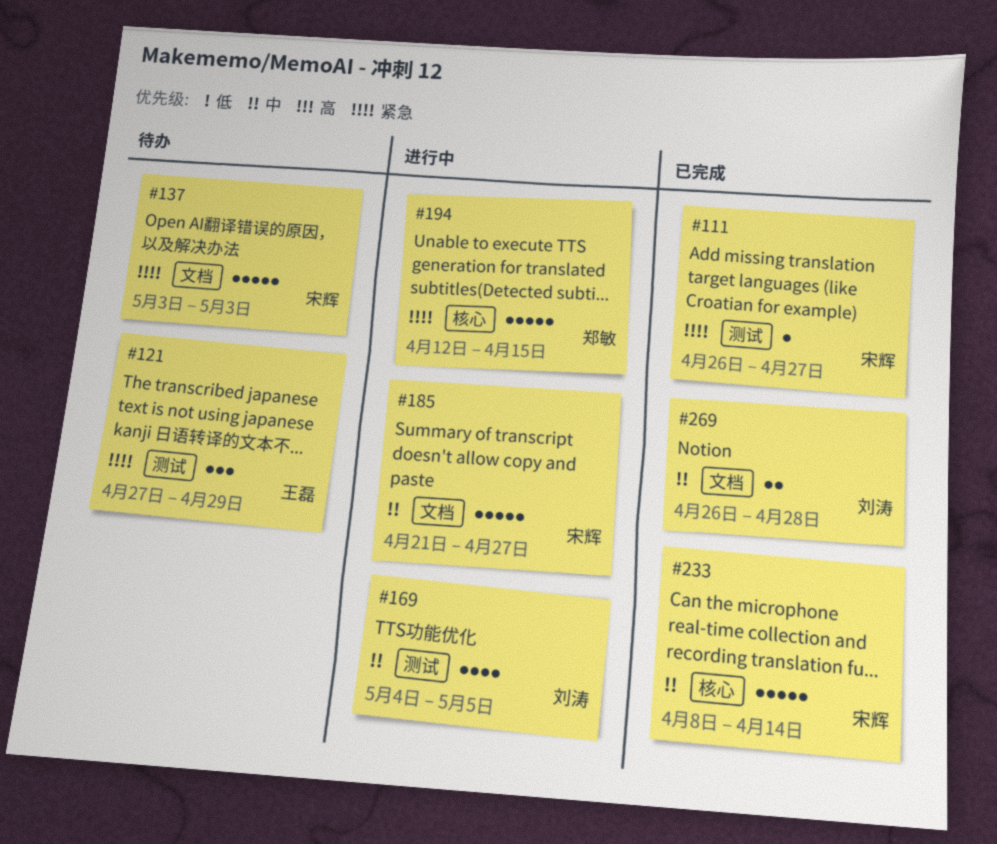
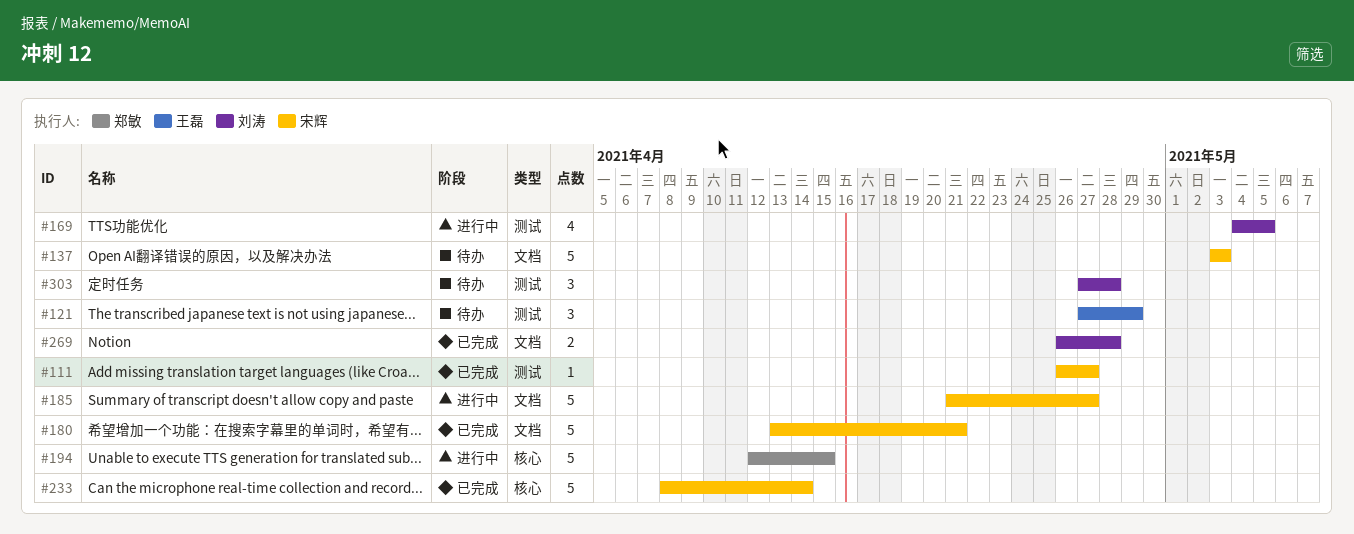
#180: none -> present
#303: none -> present

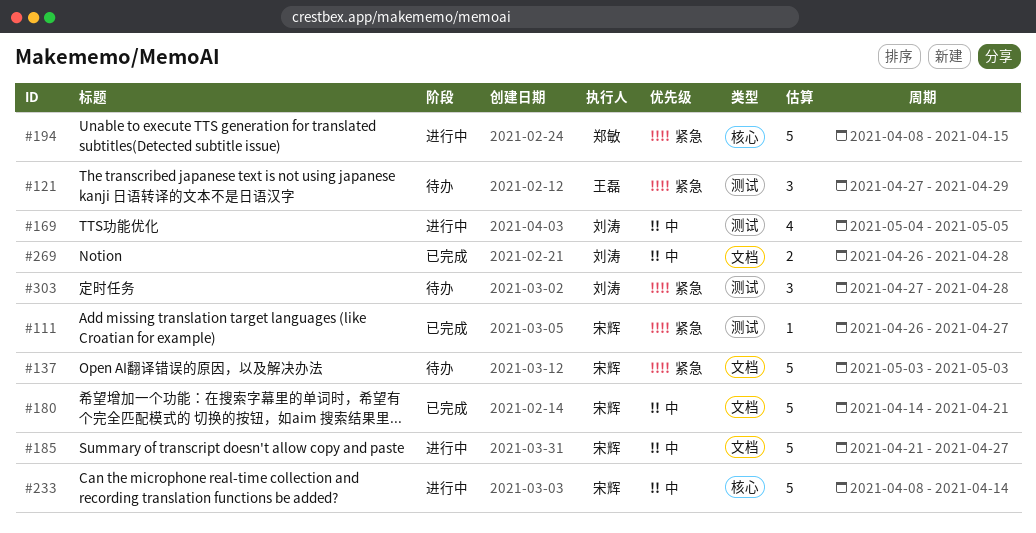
#180, start: Apr 13 -> Apr 14
#194, start: Apr 12 -> Apr 8
#233, status: 已完成 -> 进行中

